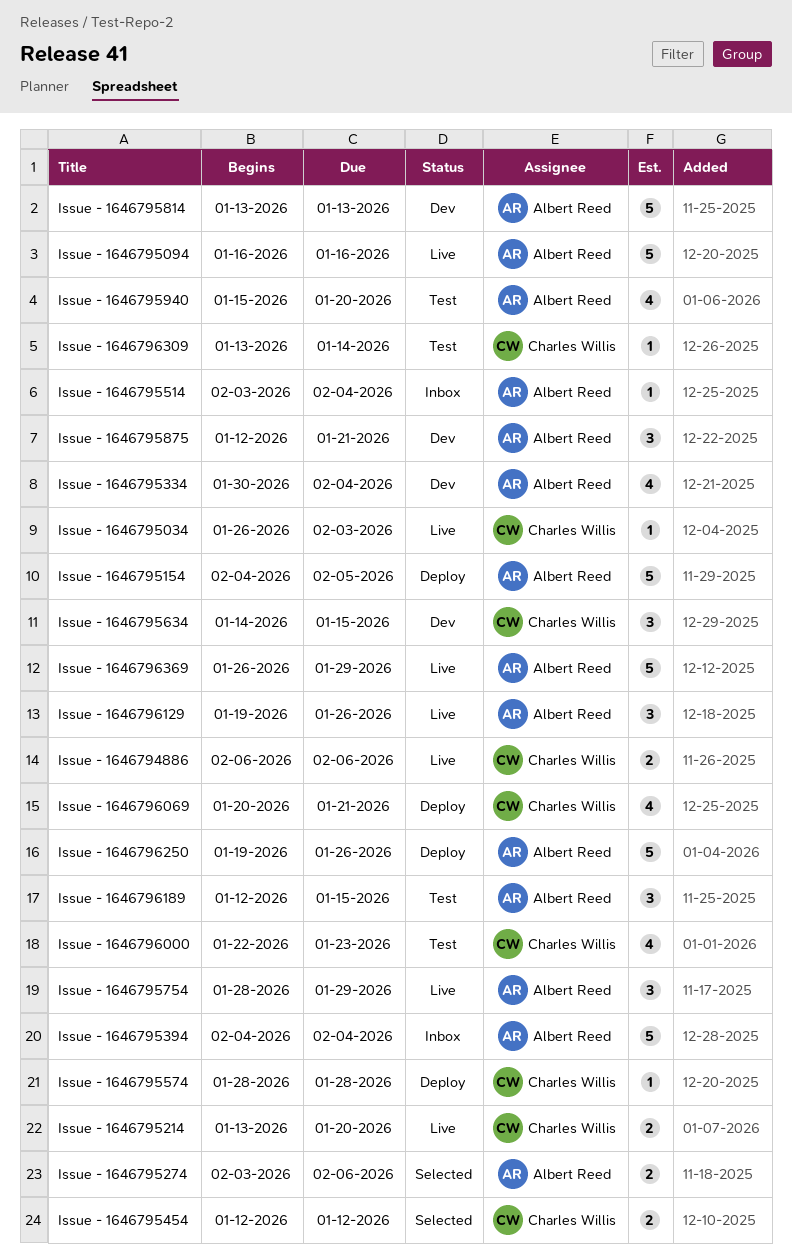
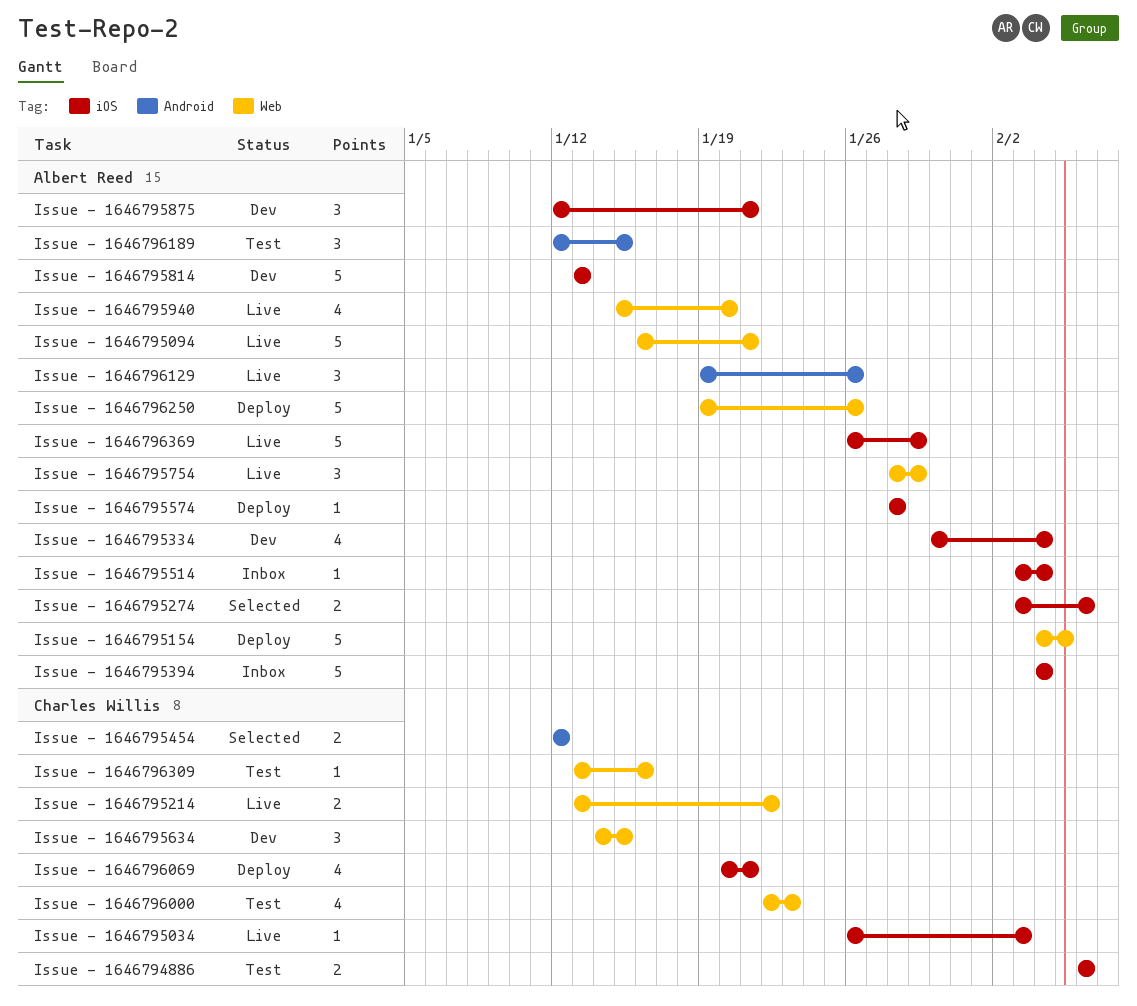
Issue - 1646794886, status: Live -> Test
Issue - 1646795094, due: Jan 16 -> Jan 21
Issue - 1646795214, due: Jan 20 -> Jan 22
Issue - 1646795574, owner: Charles Willis -> Albert Reed
Issue - 1646795940, status: Test -> Live
Issue - 1646796309, due: Jan 14 -> Jan 16

